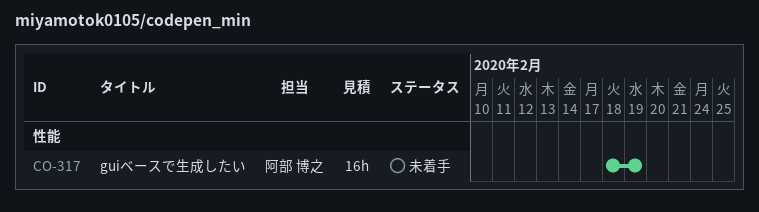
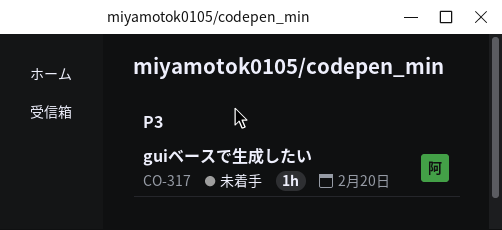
CO-317, estimate: 16h -> 1h
CO-317, due: Feb 19 -> Feb 20

